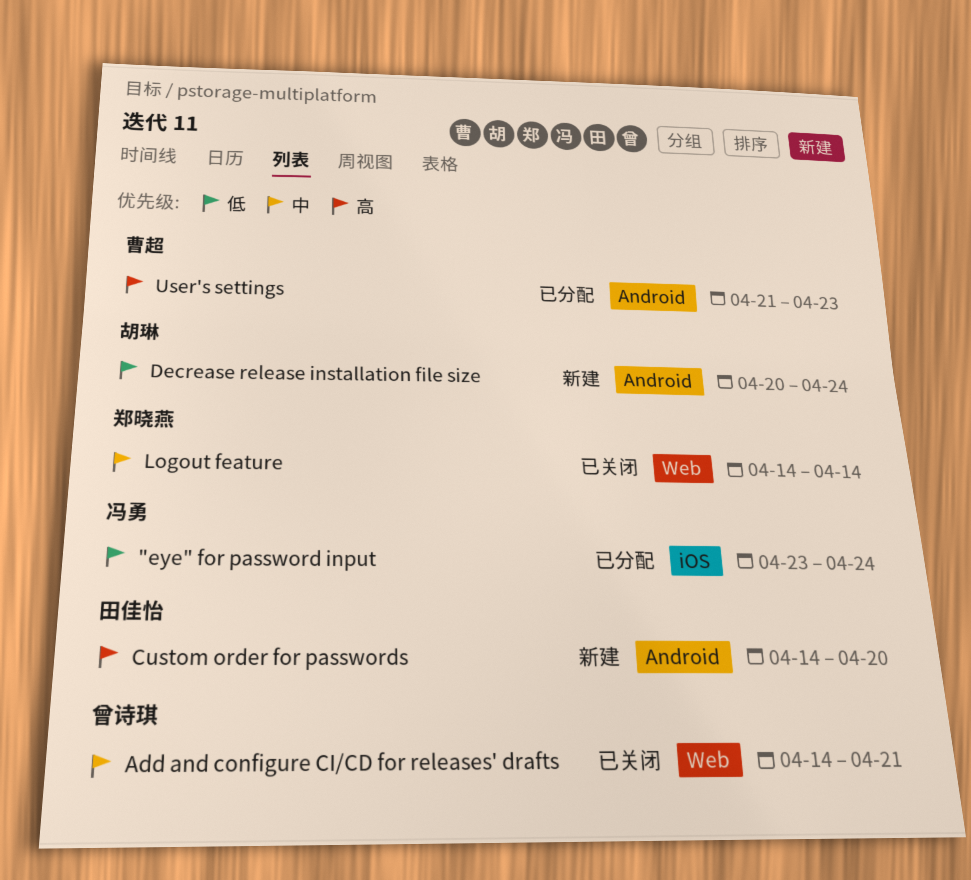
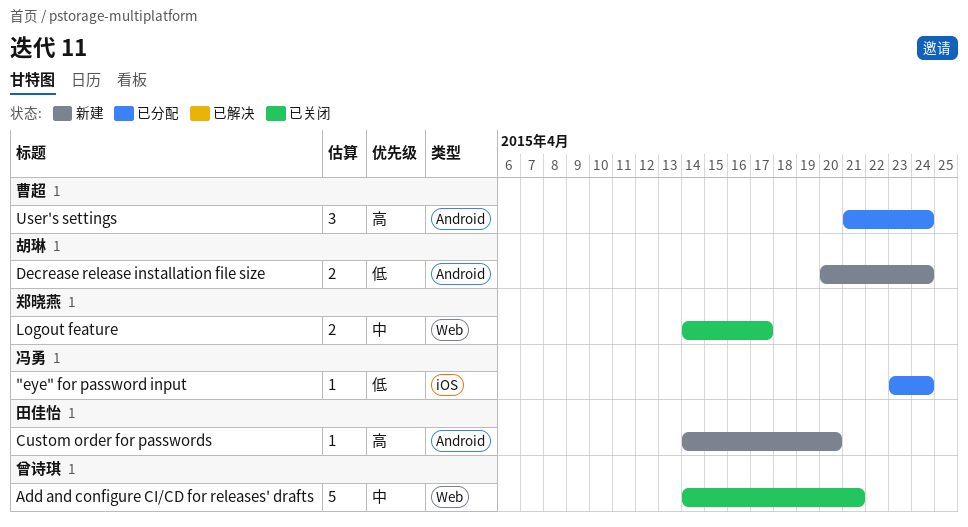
Logout feature, due: Apr 14 -> Apr 17
User's settings, due: Apr 23 -> Apr 24

